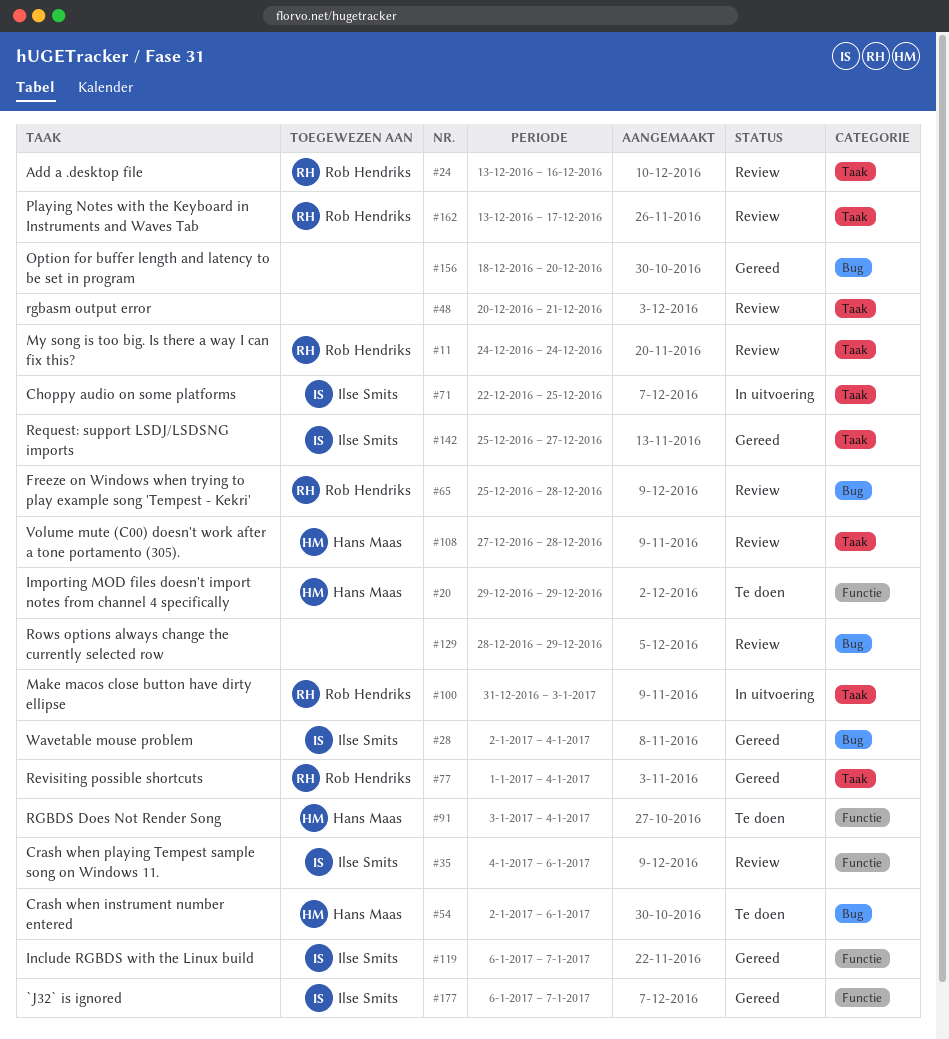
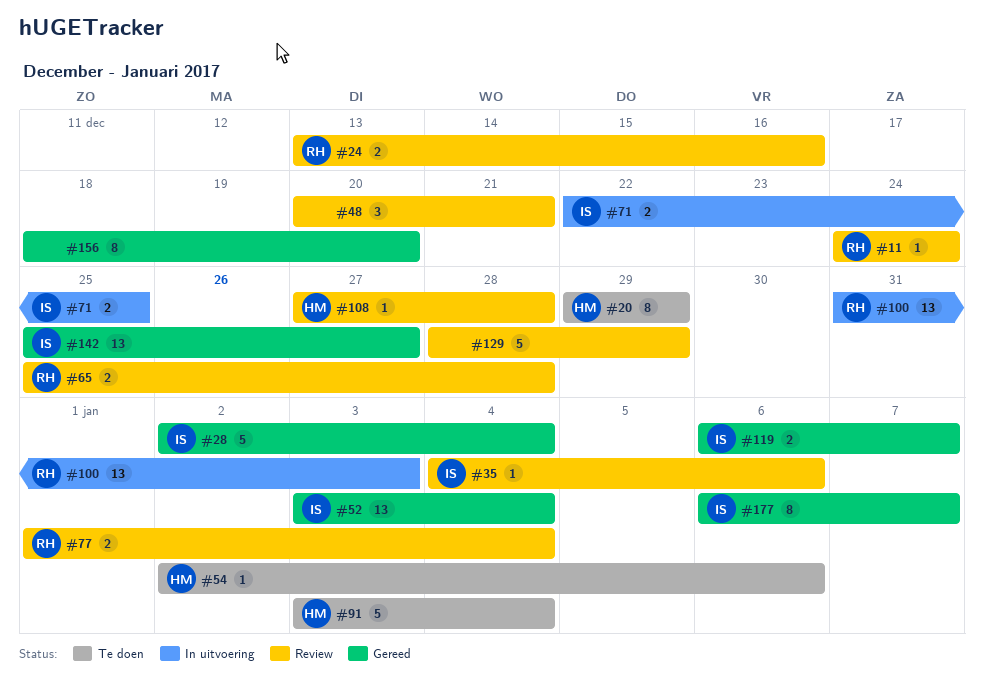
#52: none -> present
#77, status: Gereed -> Review
#162: present -> none

